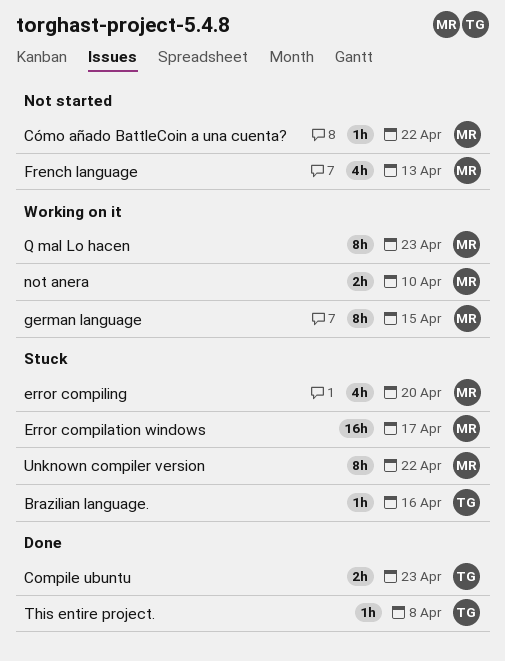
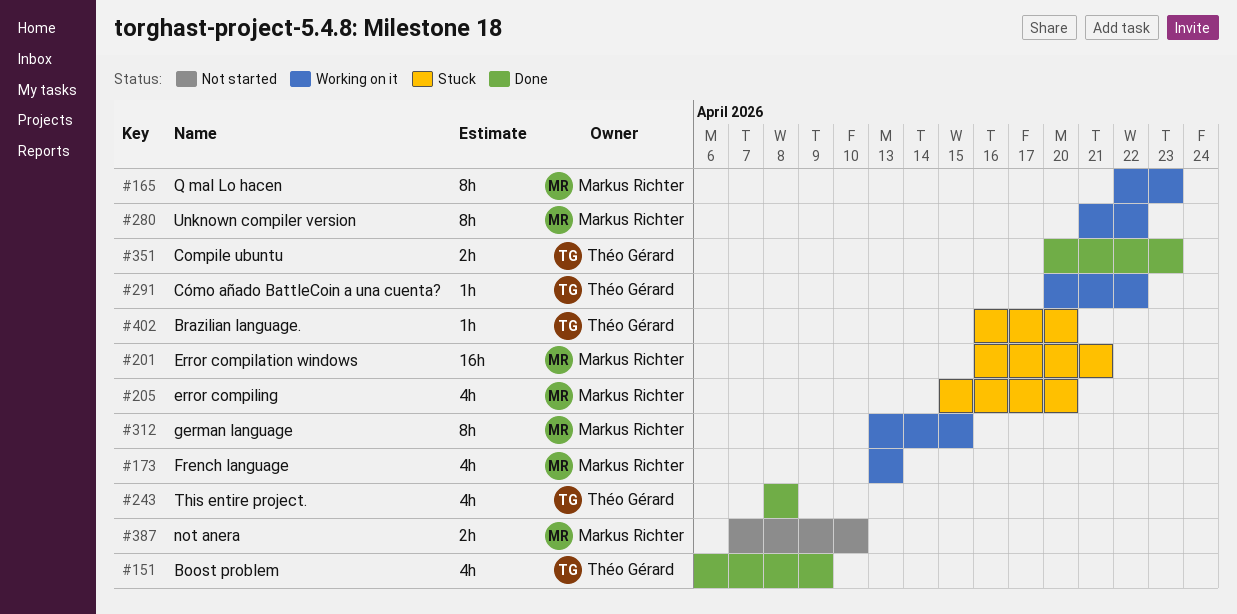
Boost problem: none -> present
Brazilian language., due: Apr 16 -> Apr 20
Cómo añado BattleCoin a una cuenta?, status: Not started -> Working on it
Cómo añado BattleCoin a una cuenta?, owner: Markus Richter -> Théo Gérard
Error compilation windows, due: Apr 17 -> Apr 21
French language, status: Not started -> Working on it
not anera, status: Working on it -> Not started
This entire project., estimate: 1h -> 4h
Unknown compiler version, status: Stuck -> Working on it

